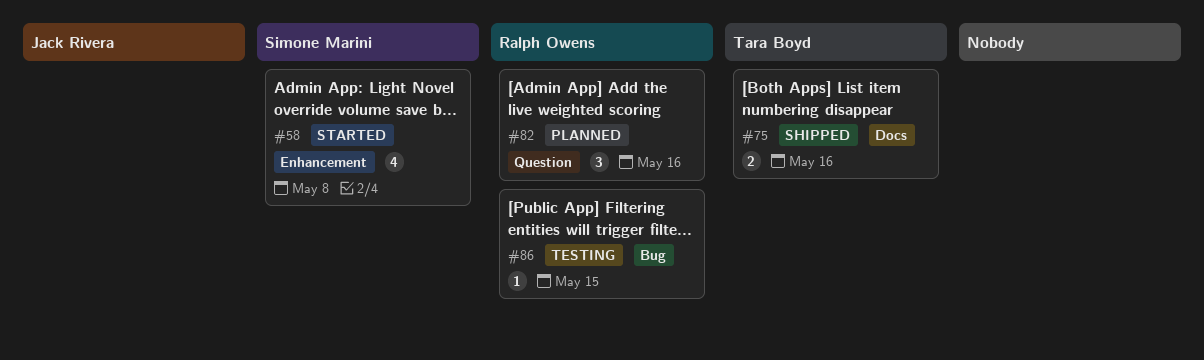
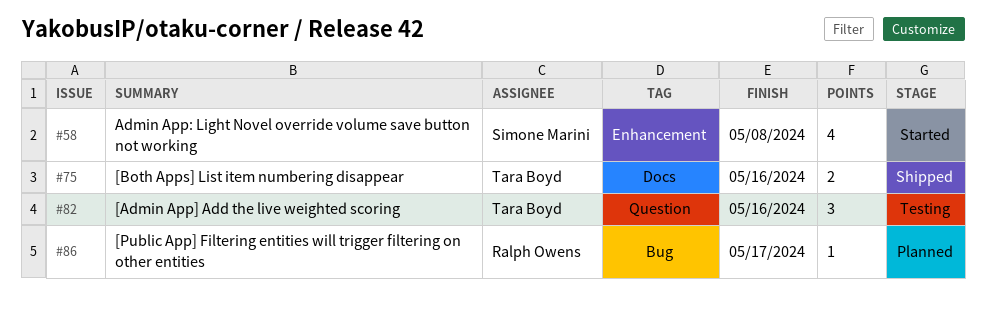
#82, status: Planned -> Testing
#82, owner: Ralph Owens -> Tara Boyd
#86, status: Testing -> Planned
#86, due: May 15 -> May 17

